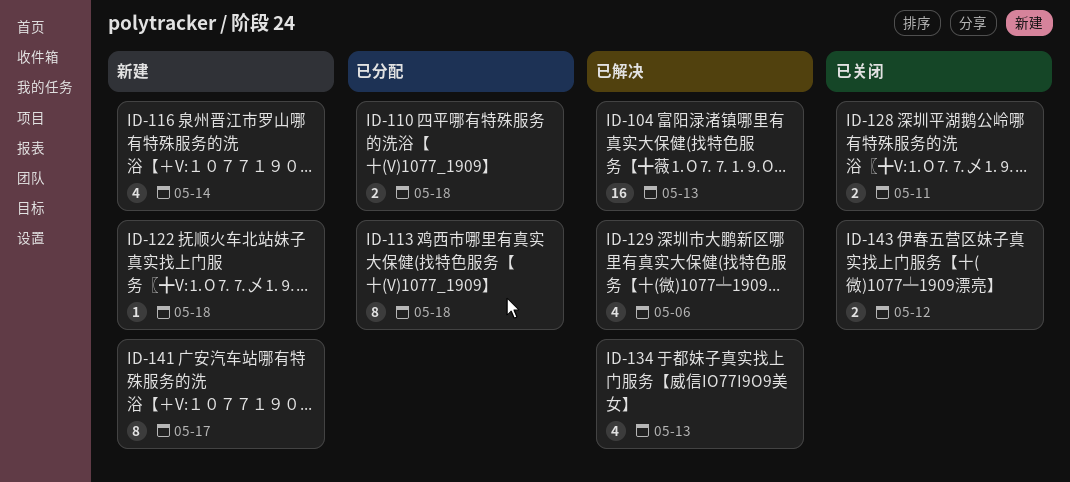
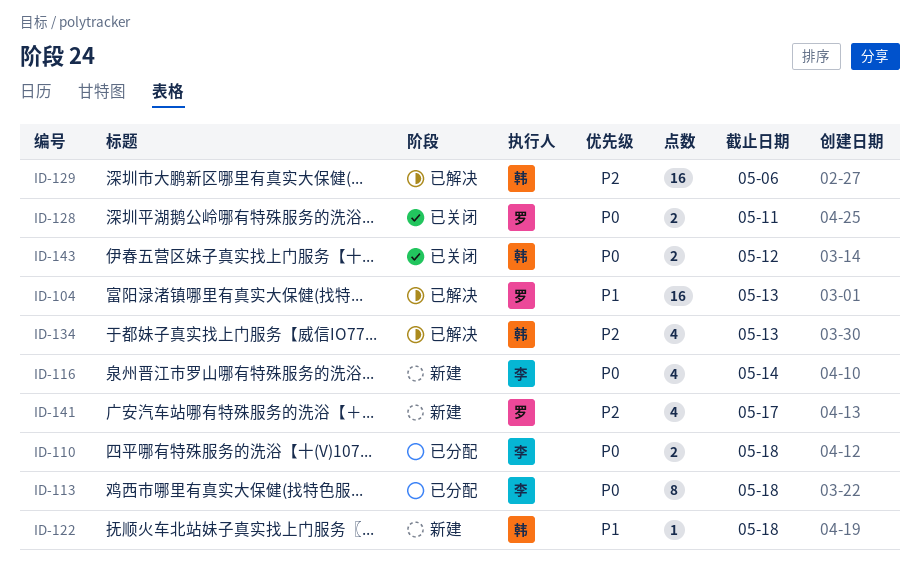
ID-129, estimate: 4 -> 16
ID-141, estimate: 8 -> 4

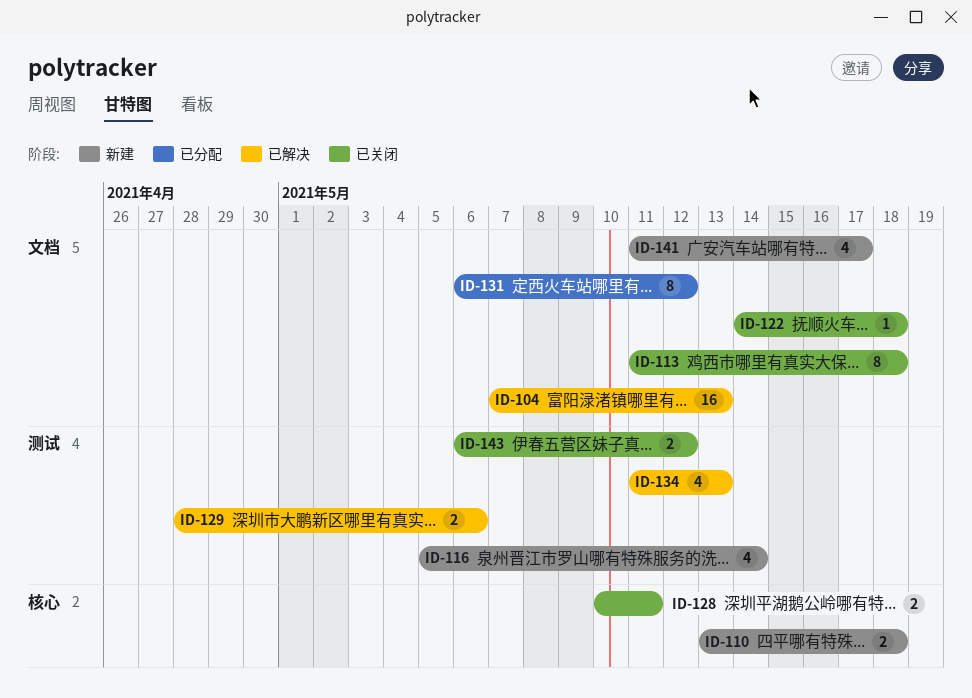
ID-110, status: 已分配 -> 新建
ID-113, status: 已分配 -> 已关闭
ID-122, status: 新建 -> 已关闭
ID-129, estimate: 16 -> 2
ID-131: none -> present

